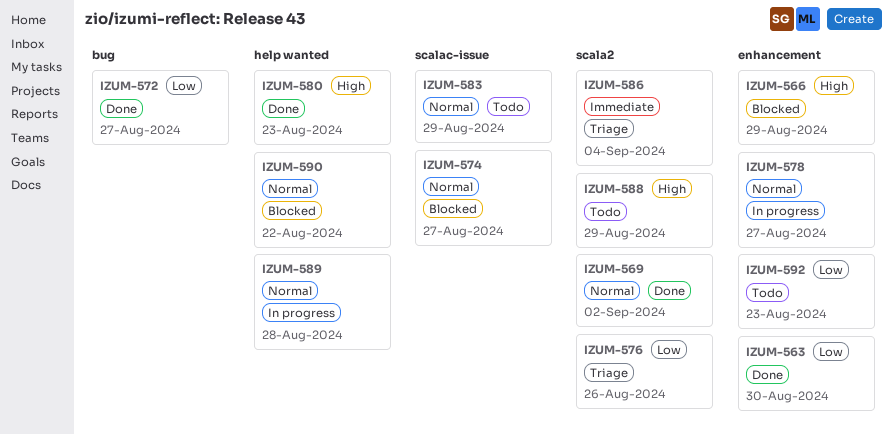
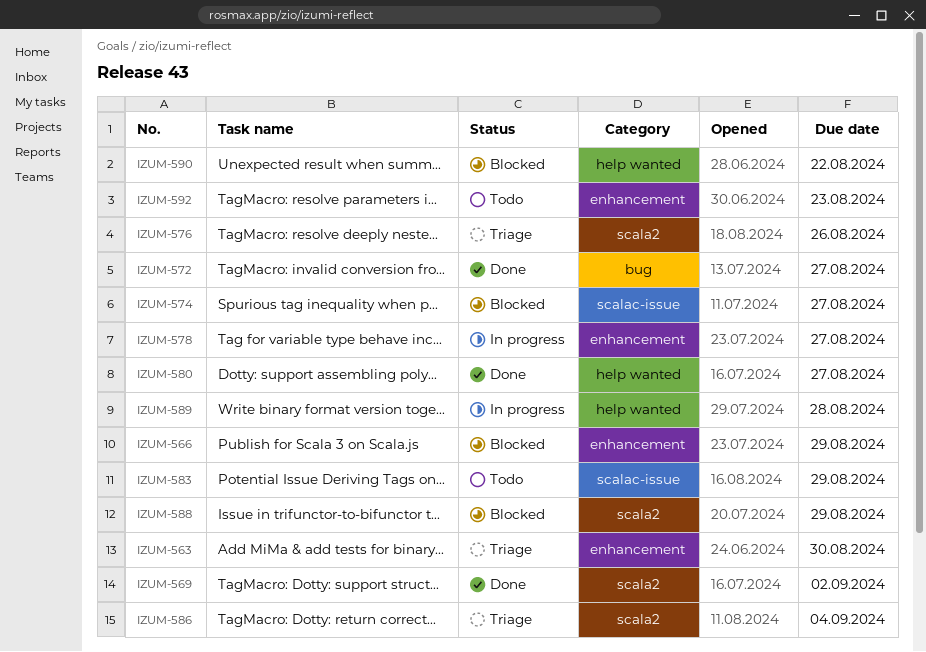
IZUM-563, status: Done -> Triage
IZUM-580, due: Aug 23 -> Aug 27
IZUM-588, status: Todo -> Blocked

